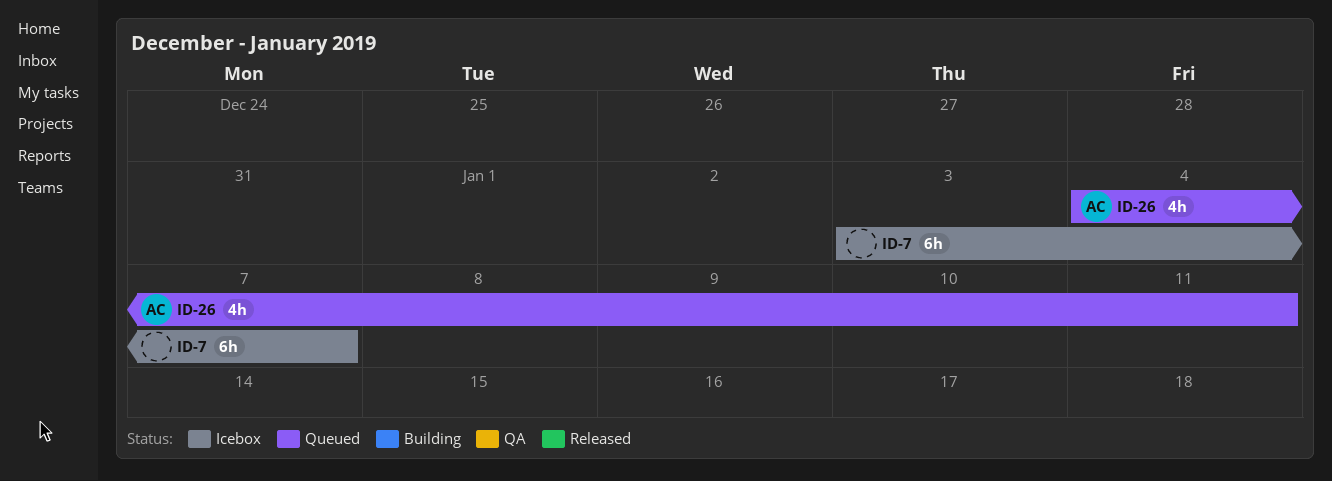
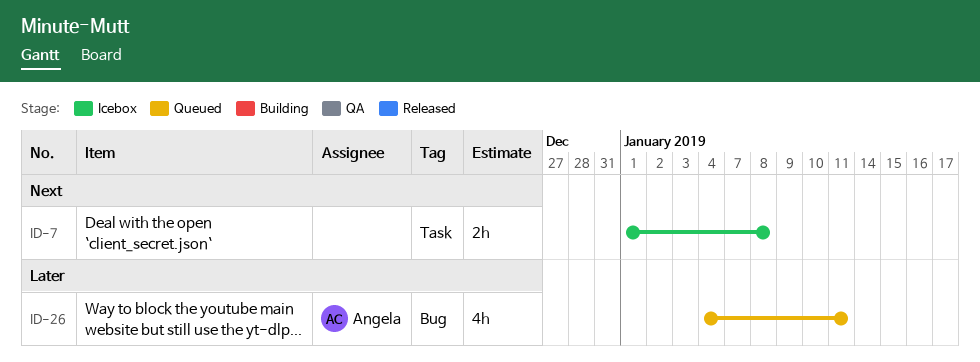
ID-7, estimate: 6h -> 2h
ID-7, start: Jan 3 -> Jan 1
ID-7, due: Jan 7 -> Jan 8

